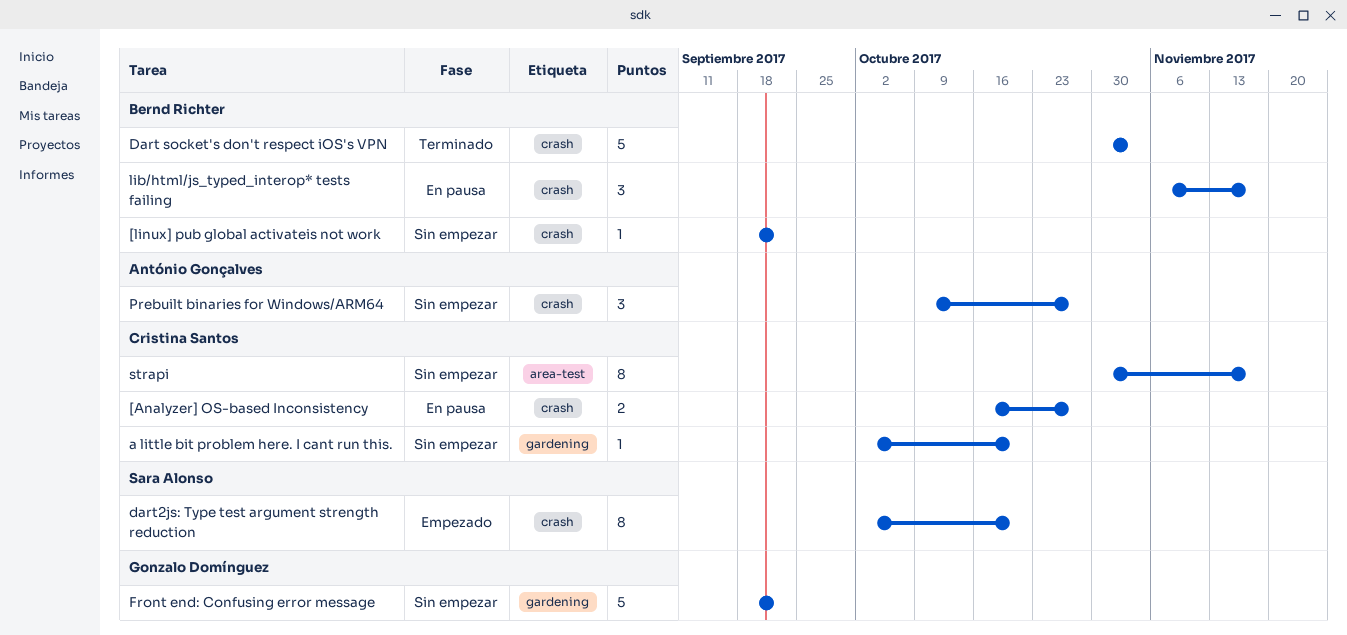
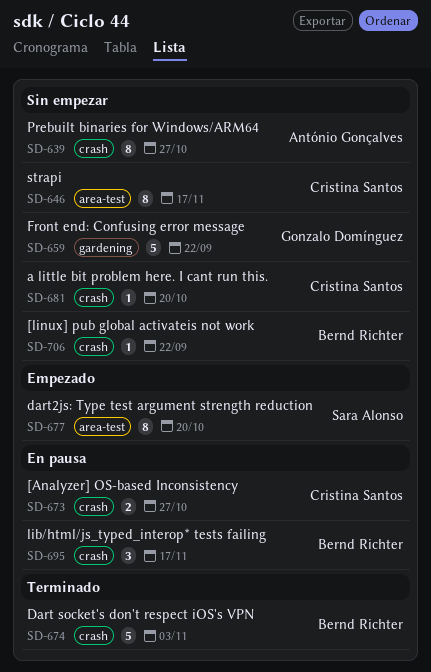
a little bit problem here. I cant run this., label: gardening -> crash
dart2js: Type test argument strength reduction, label: crash -> area-test
Prebuilt binaries for Windows/ARM64, estimate: 3 -> 8

